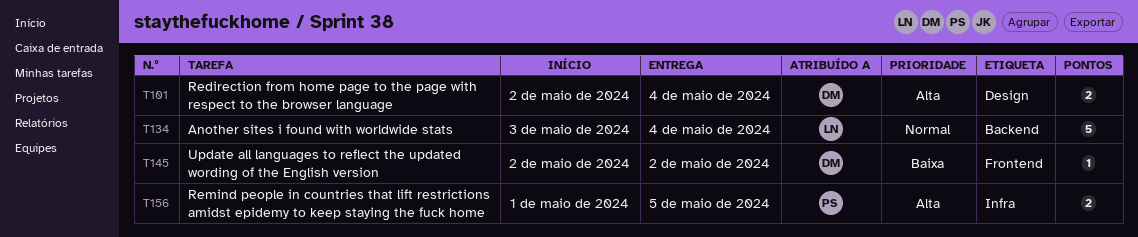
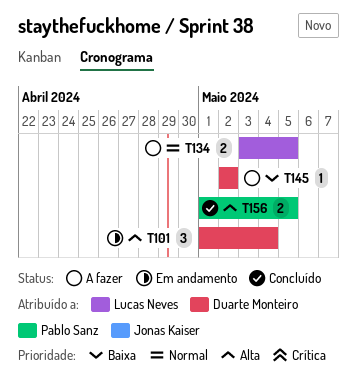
T101, estimate: 2 -> 3
T101, start: May 2 -> May 1
T134, estimate: 5 -> 2
T134, due: May 4 -> May 5

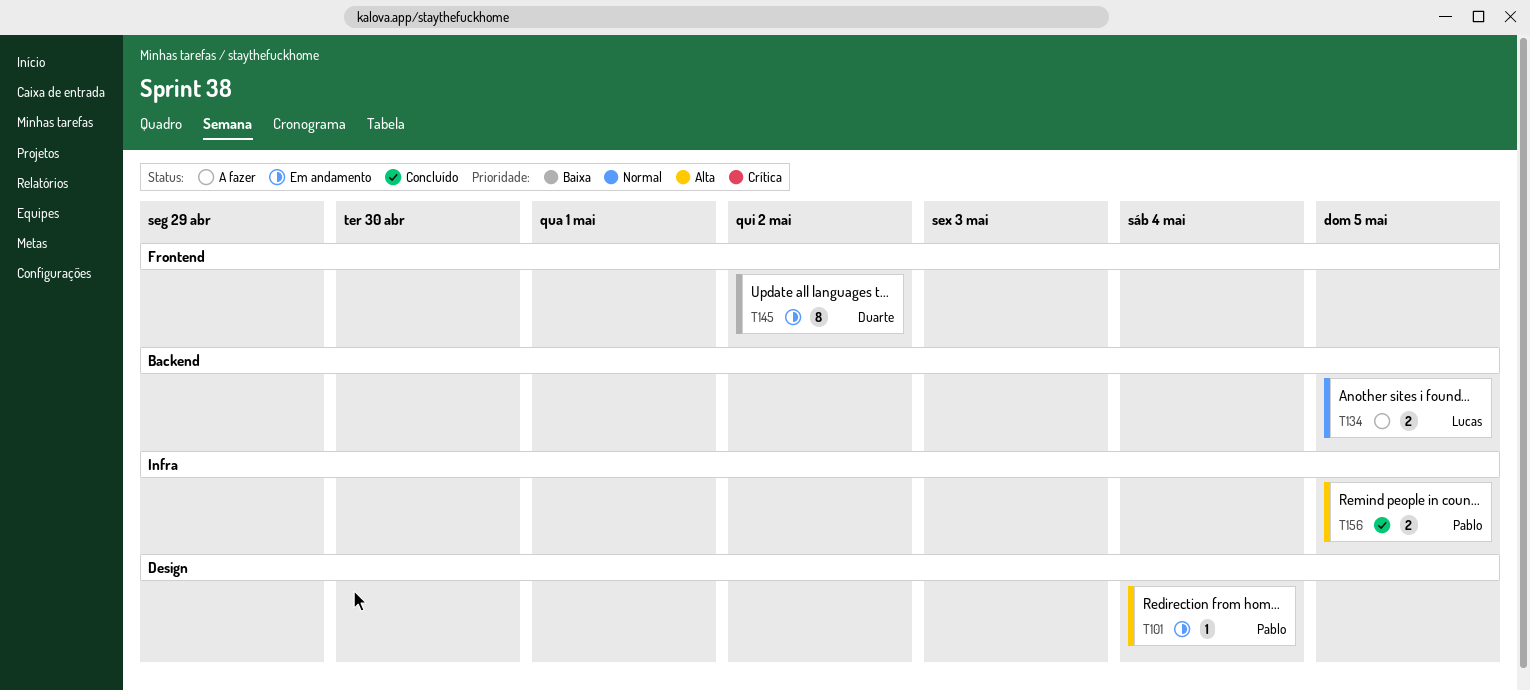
T101, owner: Duarte Monteiro -> Pablo Sanz
T101, estimate: 3 -> 1
T145, status: A fazer -> Em andamento
T145, estimate: 1 -> 8

